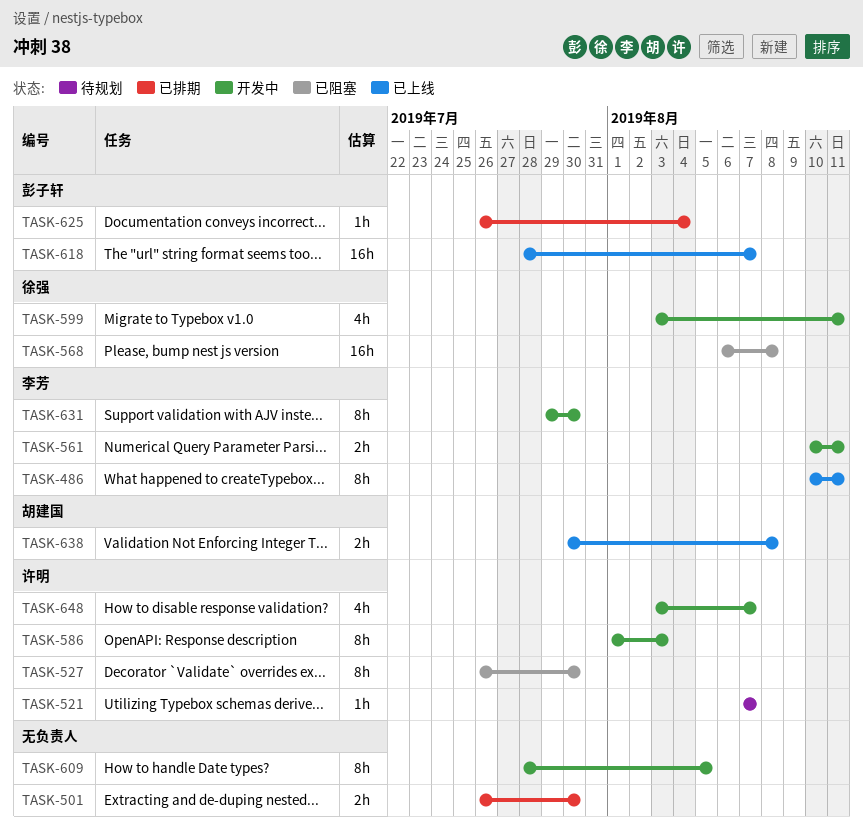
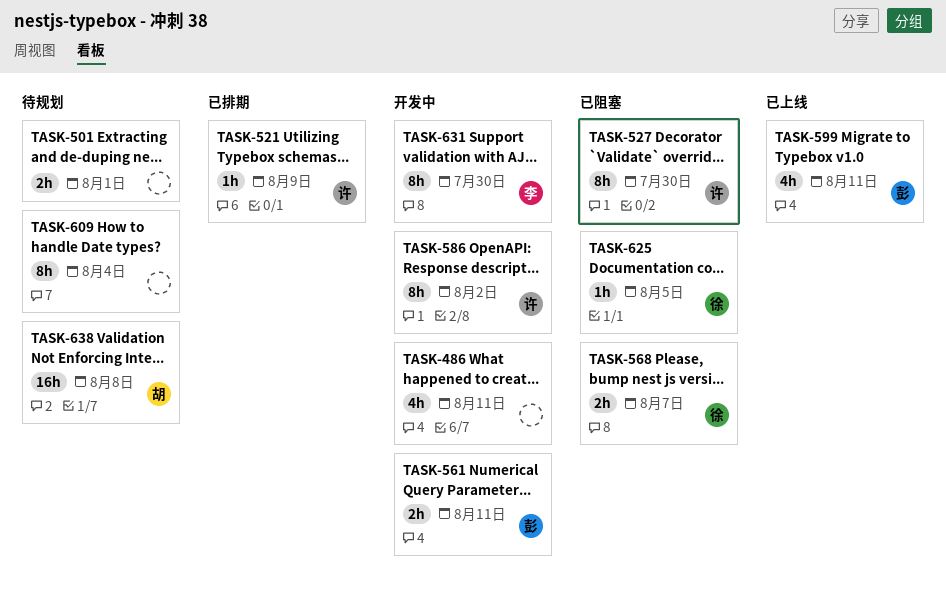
TASK-486, status: 已上线 -> 开发中
TASK-486, owner: 李芳 -> none
TASK-486, estimate: 8h -> 4h
TASK-501, status: 已排期 -> 待规划
TASK-501, due: Jul 30 -> Aug 1
TASK-521, status: 待规划 -> 已排期
TASK-521, due: Aug 7 -> Aug 9
TASK-561, owner: 李芳 -> 彭子轩
TASK-568, estimate: 16h -> 2h
TASK-568, due: Aug 8 -> Aug 7
TASK-586, due: Aug 3 -> Aug 2
TASK-599, status: 开发中 -> 已上线
TASK-599, owner: 徐强 -> 彭子轩
TASK-609, status: 开发中 -> 待规划
TASK-609, due: Aug 5 -> Aug 4
TASK-618: present -> none
TASK-625, status: 已排期 -> 已阻塞
TASK-625, owner: 彭子轩 -> 徐强
TASK-625, due: Aug 4 -> Aug 5
TASK-638, status: 已上线 -> 待规划
TASK-638, estimate: 2h -> 16h
TASK-648: present -> none

